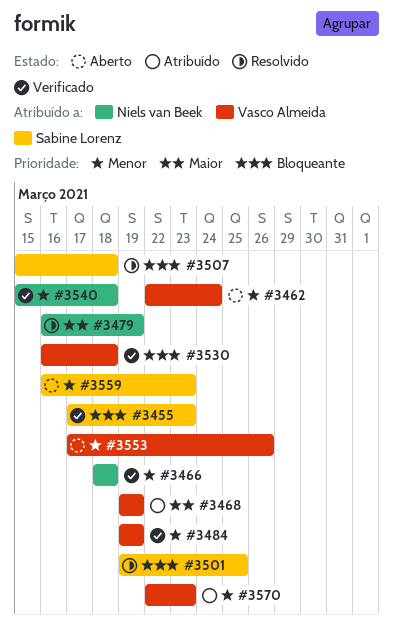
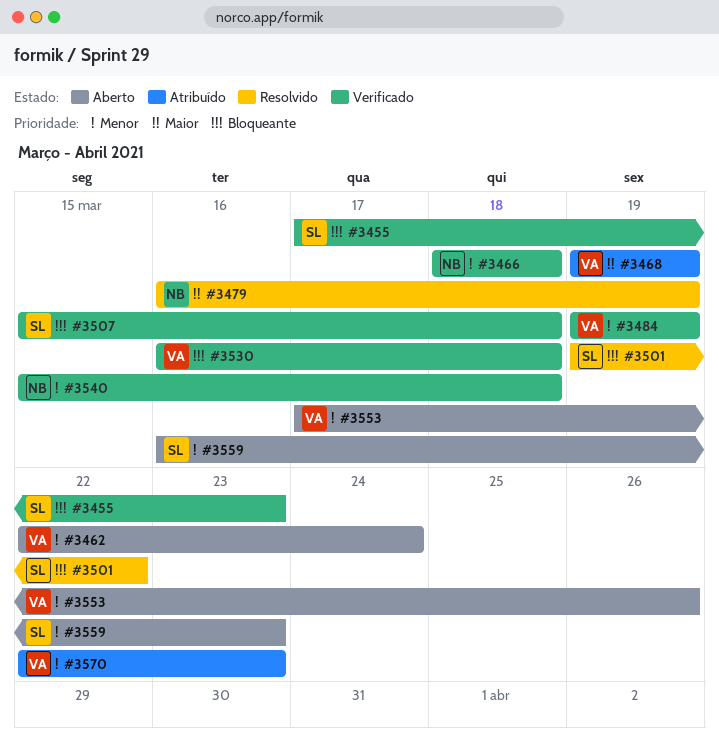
#3501, due: Mar 25 -> Mar 22
#3507, status: Resolvido -> Verificado

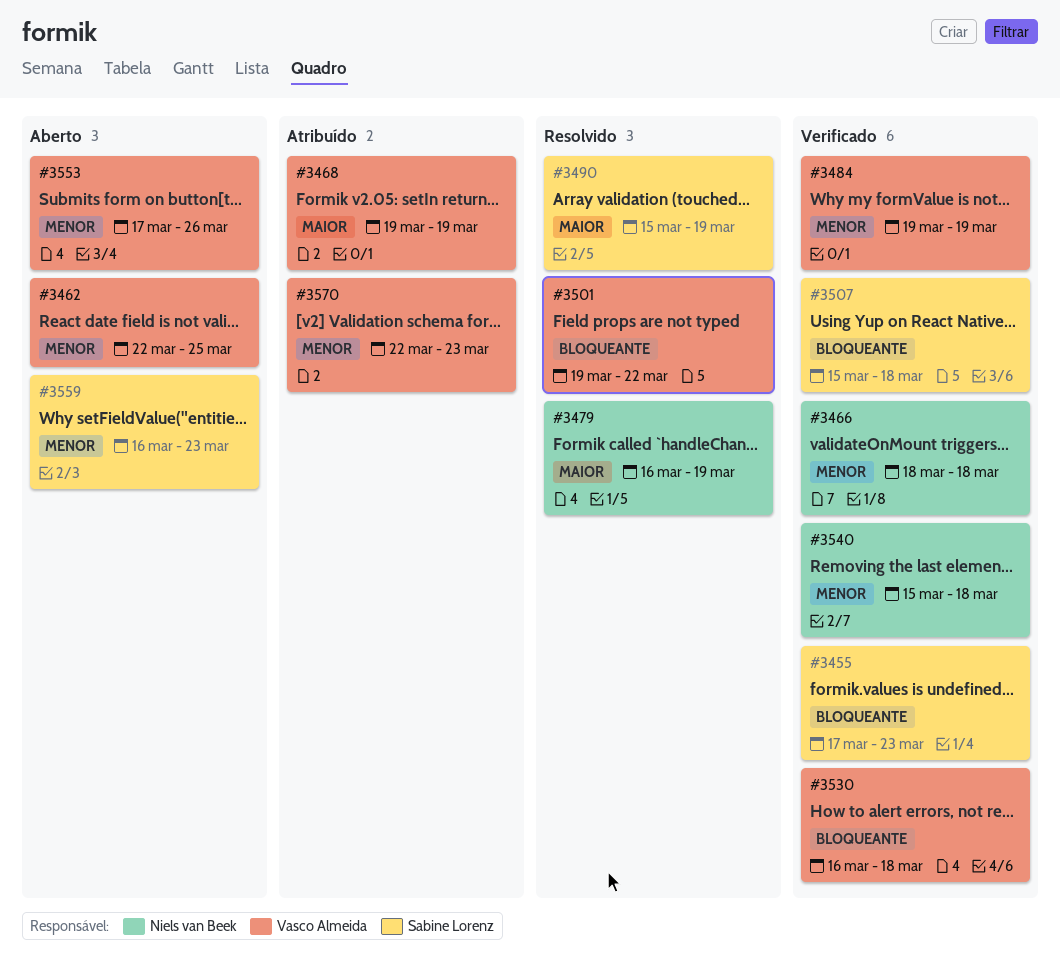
#3462, due: Mar 24 -> Mar 25
#3490: none -> present
#3501, owner: Sabine Lorenz -> Vasco Almeida

